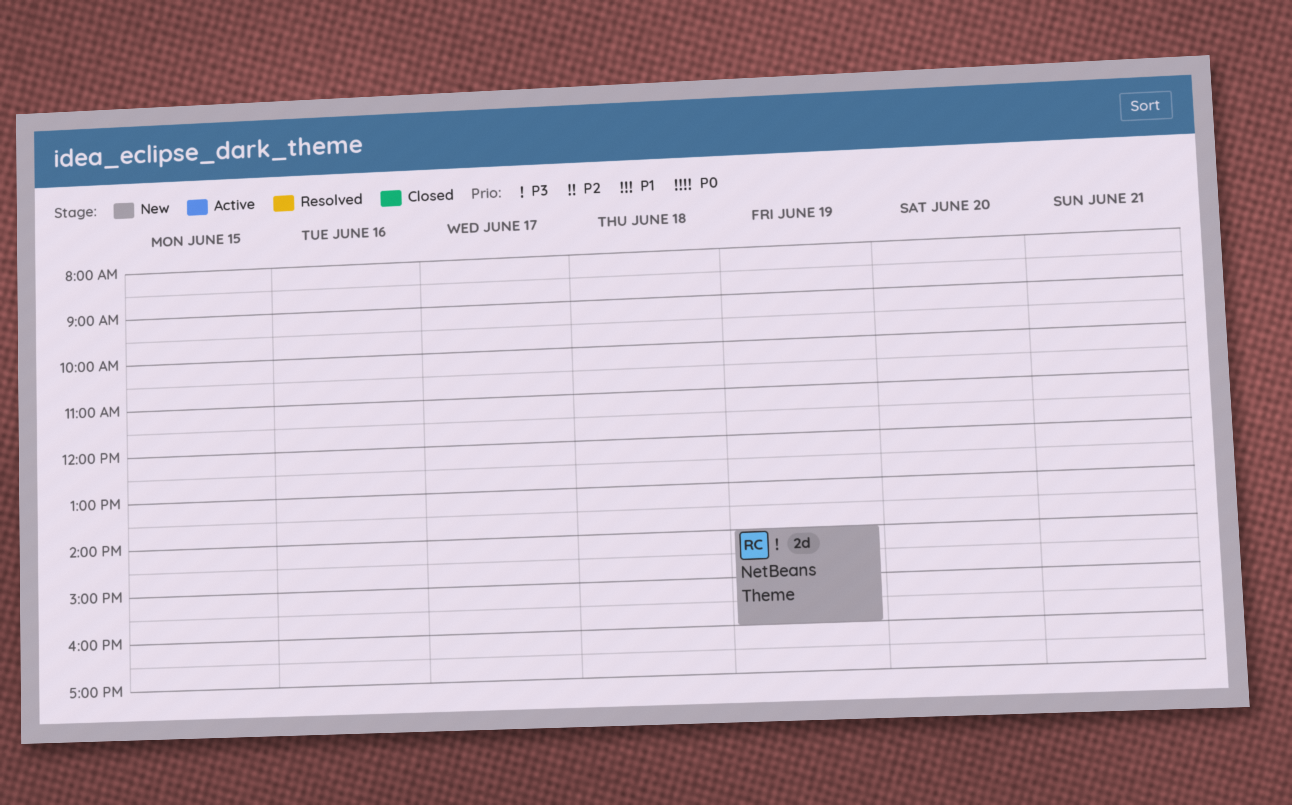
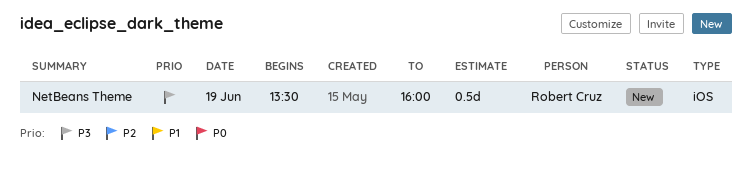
NetBeans Theme, estimate: 2d -> 0.5d
NetBeans Theme, begins: 14:00 -> 13:30

